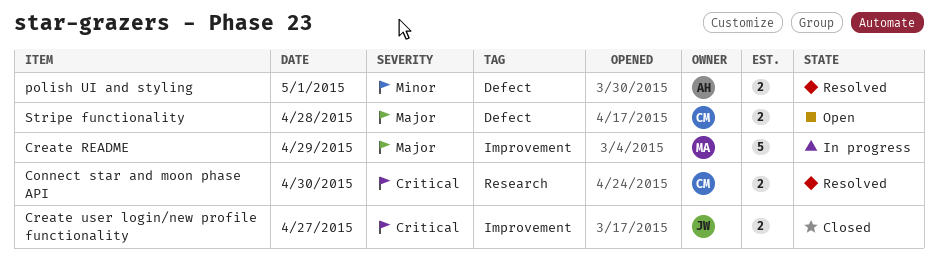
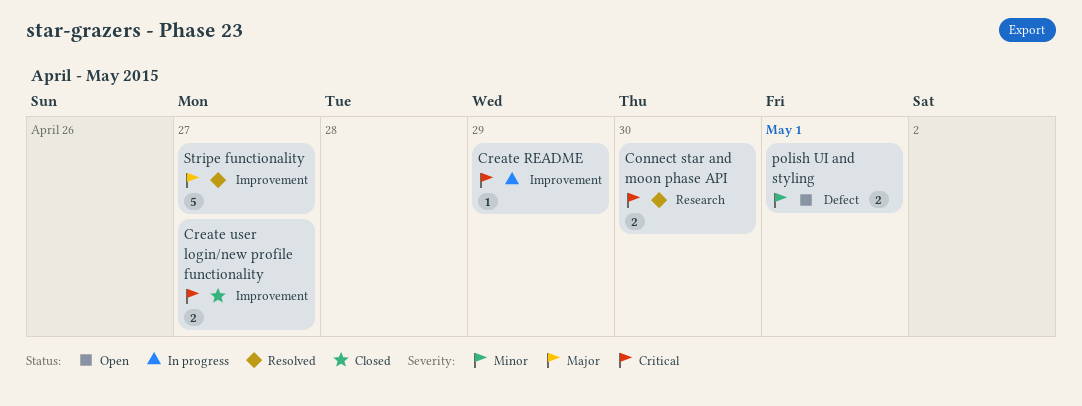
Create README, priority: Major -> Critical
Create README, estimate: 5 -> 1
polish UI and styling, status: Resolved -> Open
Stripe functionality, status: Open -> Resolved
Stripe functionality, label: Defect -> Improvement
Stripe functionality, estimate: 2 -> 5
Stripe functionality, day: Apr 28 -> Apr 27

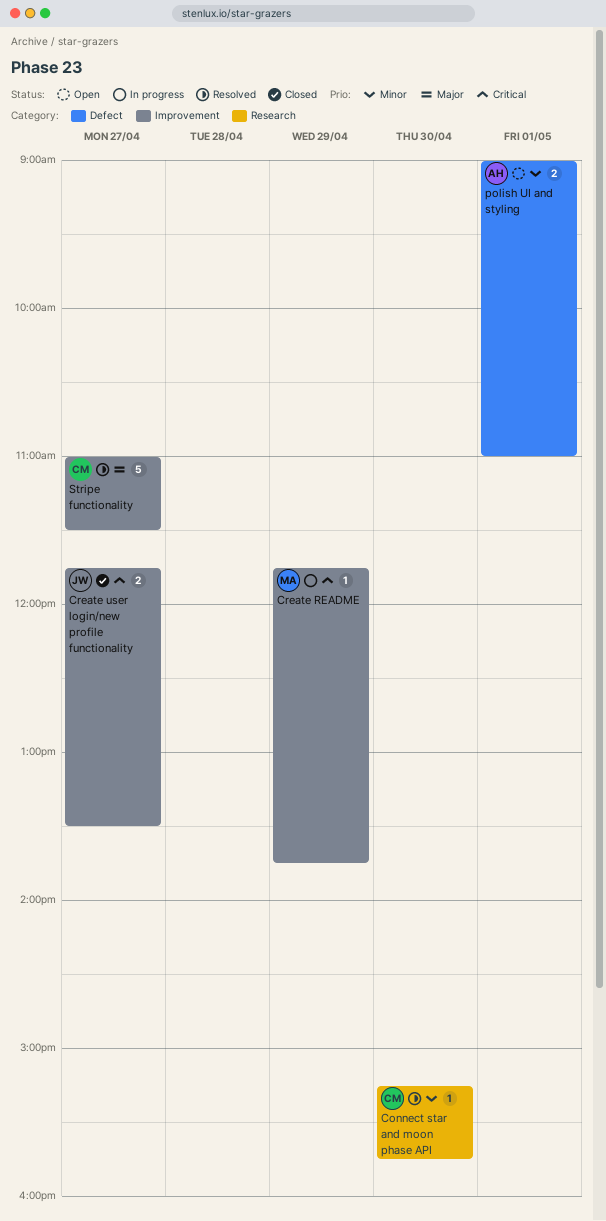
Connect star and moon phase API, priority: Critical -> Minor
Connect star and moon phase API, estimate: 2 -> 1

